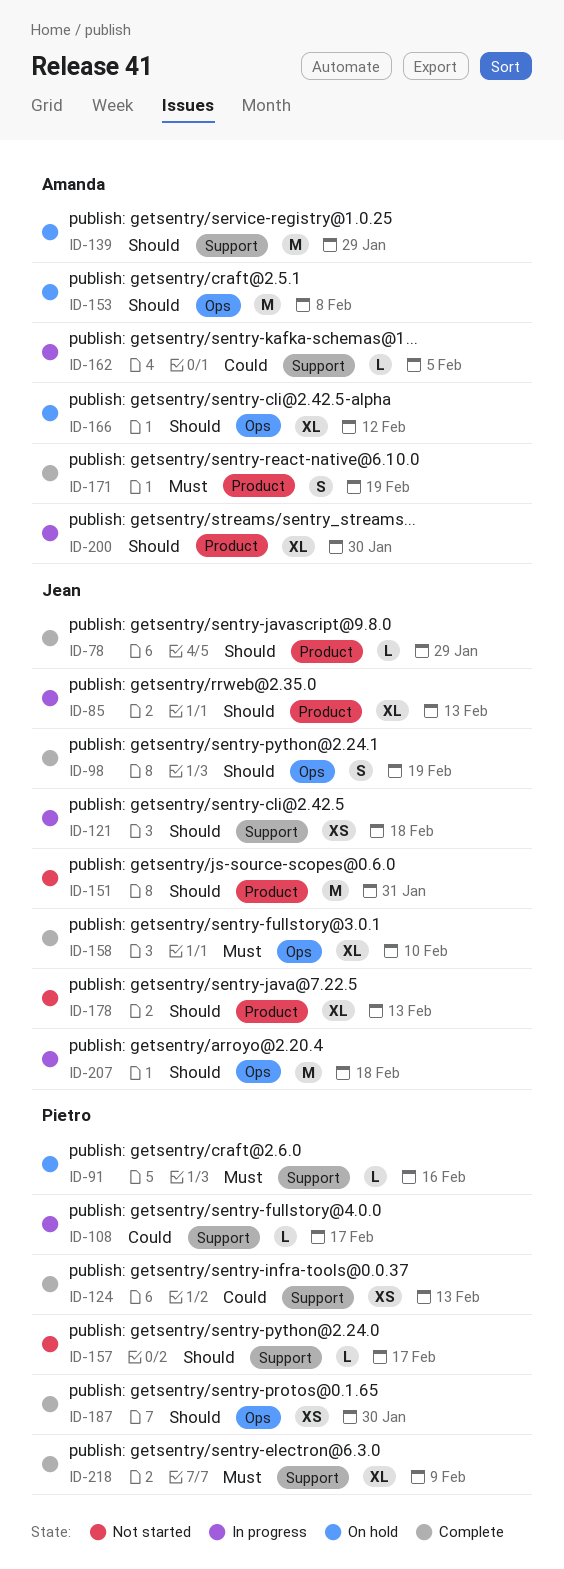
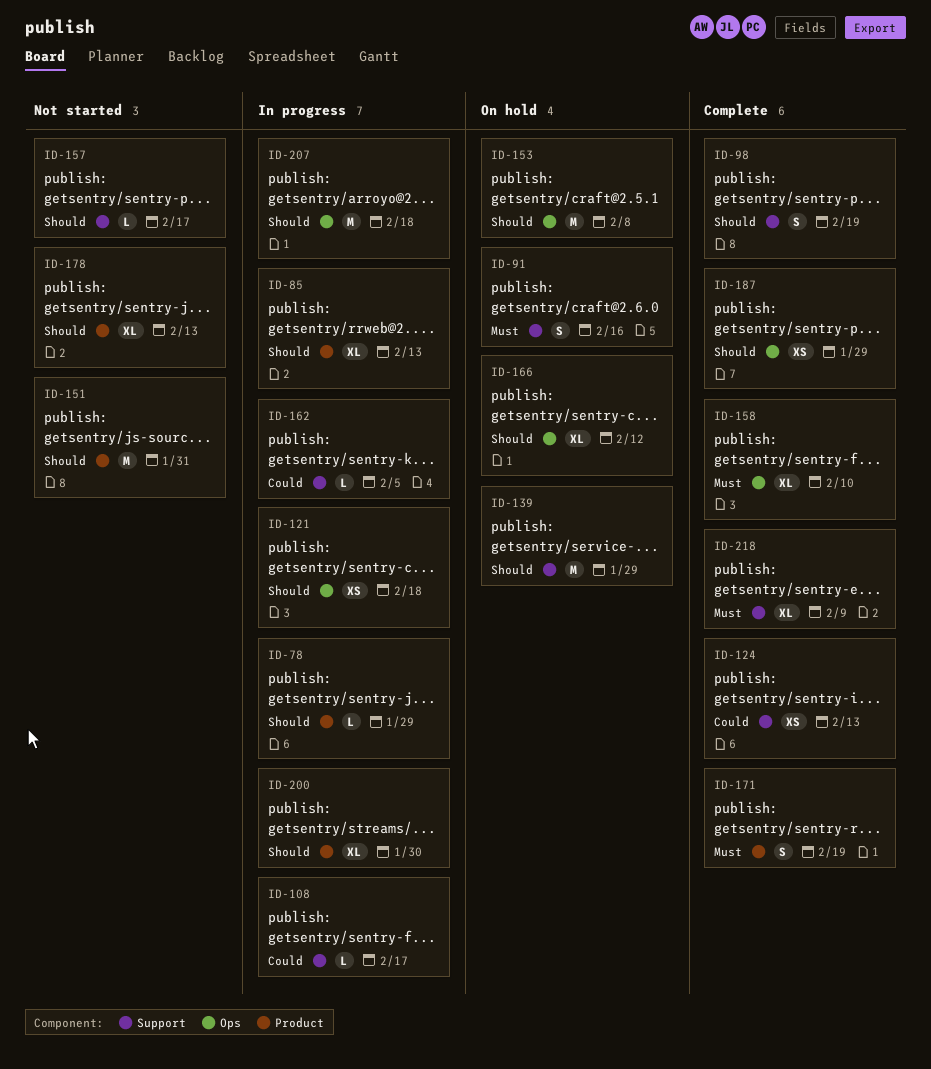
ID-78, status: Complete -> In progress
ID-91, estimate: L -> S
ID-98, label: Ops -> Support
ID-121, label: Support -> Ops
ID-187, due: Jan 30 -> Jan 29

